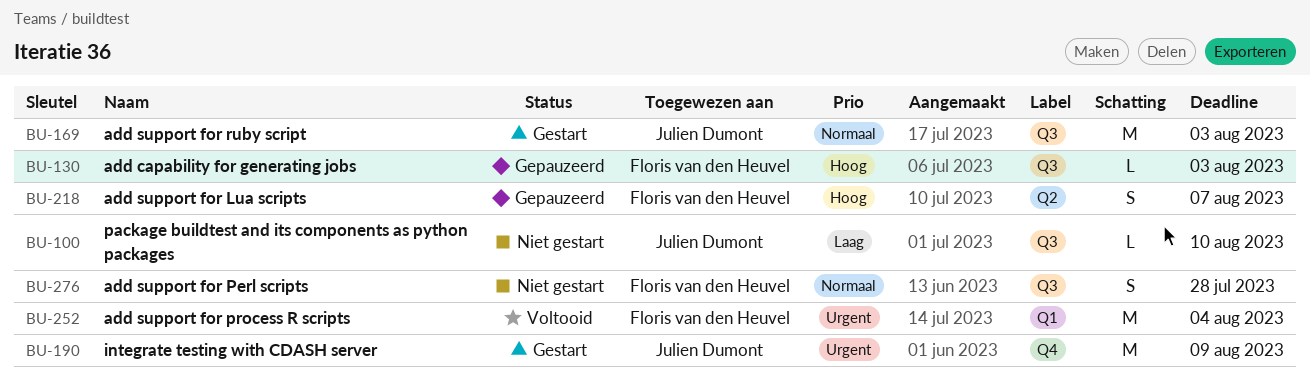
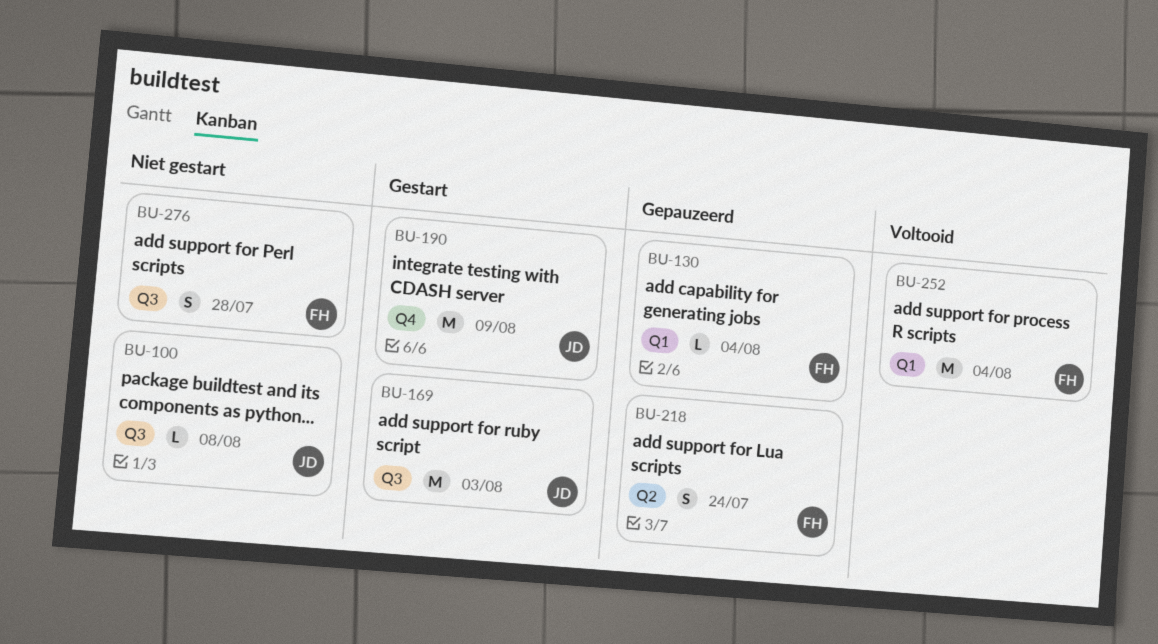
BU-100, due: Aug 10 -> Aug 8
BU-130, label: Q3 -> Q1
BU-130, due: Aug 3 -> Aug 4
BU-218, due: Aug 7 -> Jul 24

